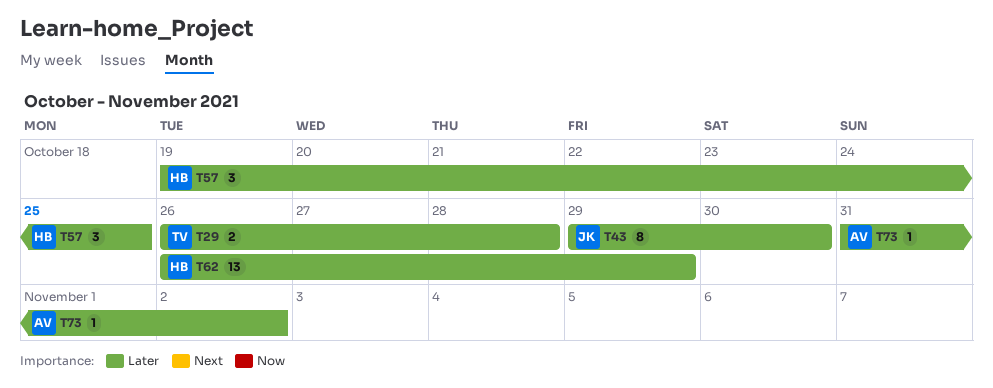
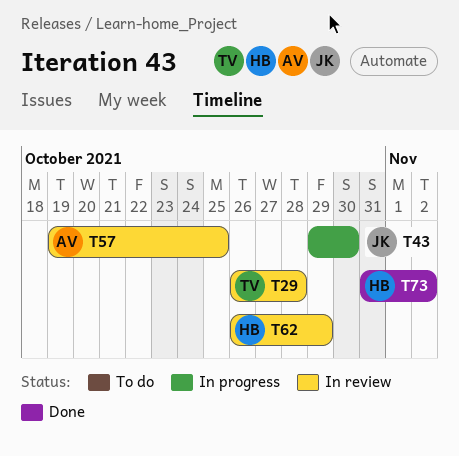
T57, owner: HB -> AV
T73, owner: AV -> HB

